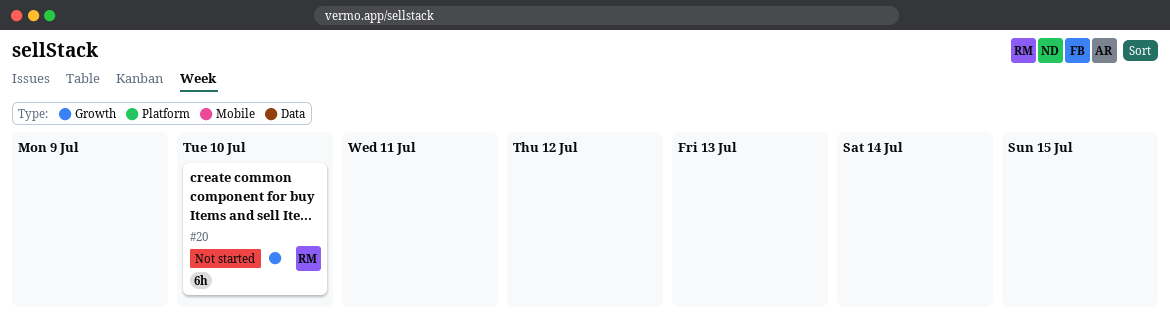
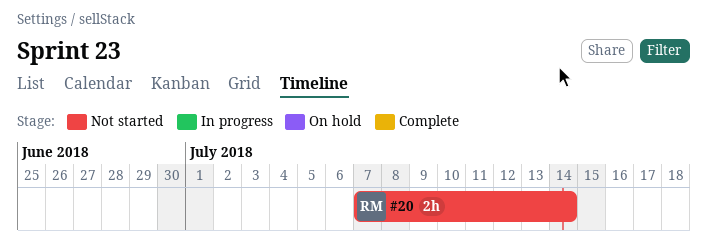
#20, estimate: 6h -> 2h
#20, due: Jul 10 -> Jul 14

